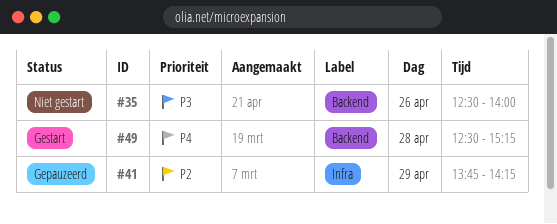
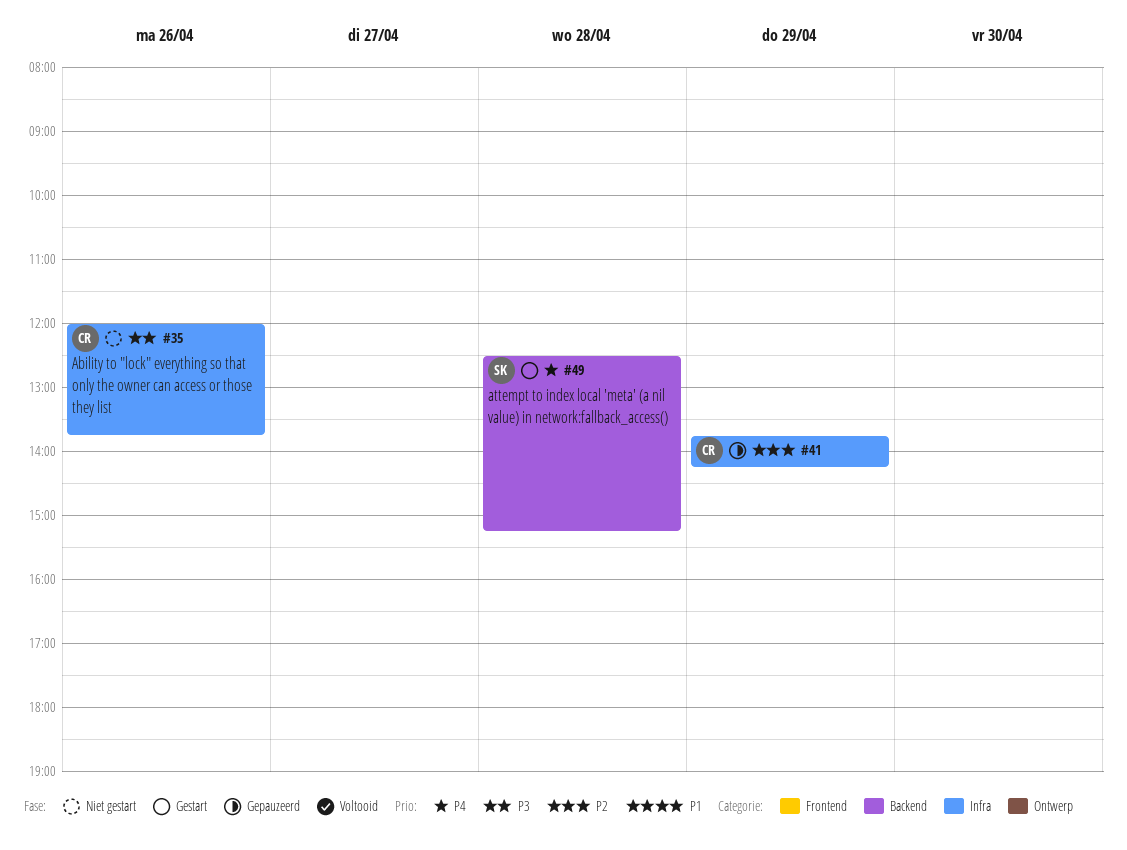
#35, label: Backend -> Infra
#35, begins: 12:30 -> 12:00
#35, ends: 14:00 -> 13:45

